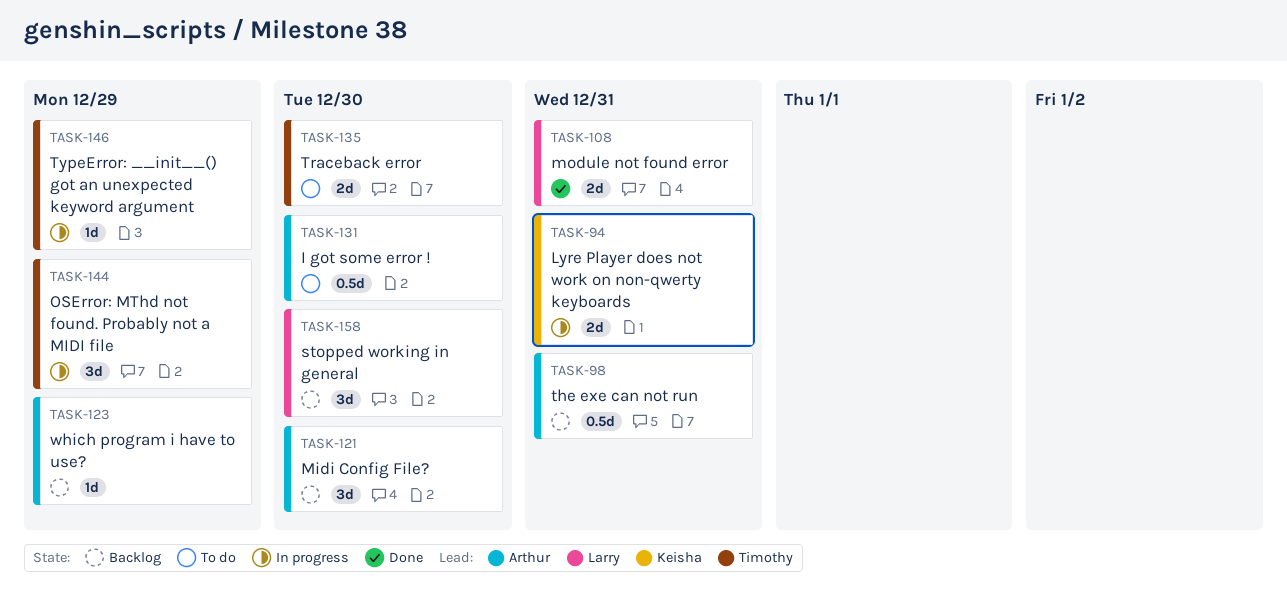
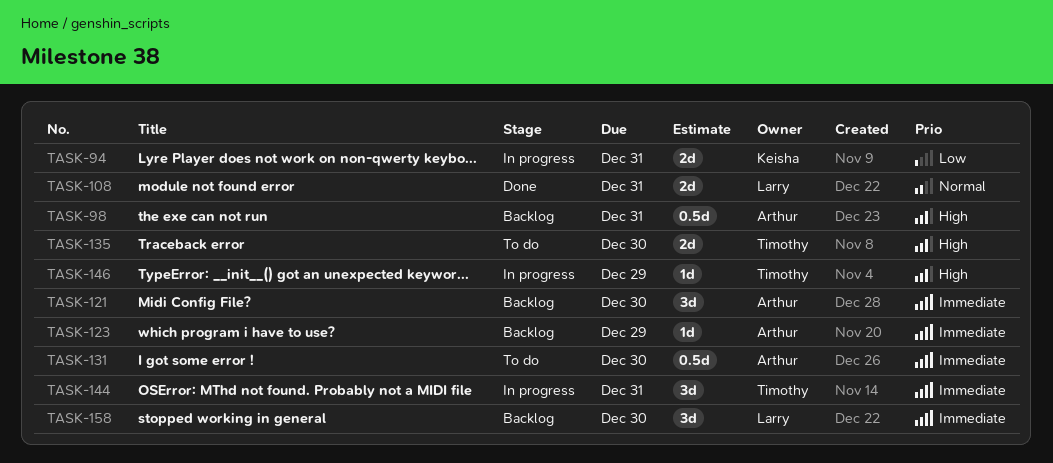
TASK-144, due: Dec 29 -> Dec 31

